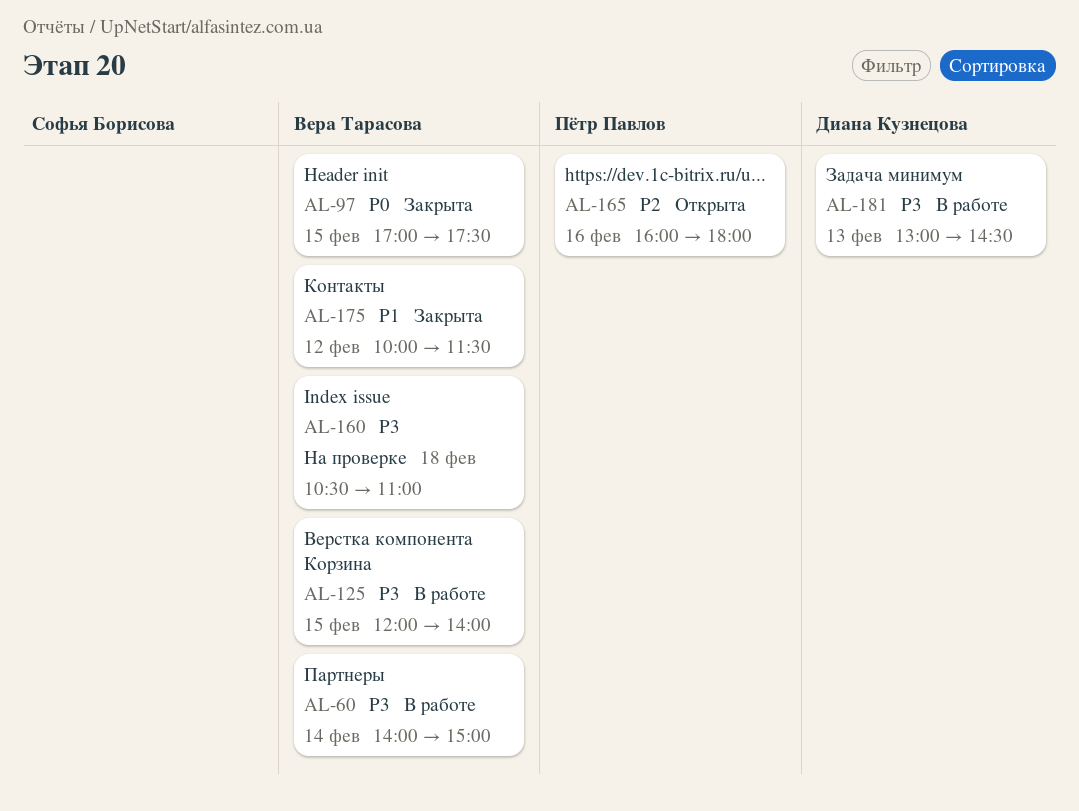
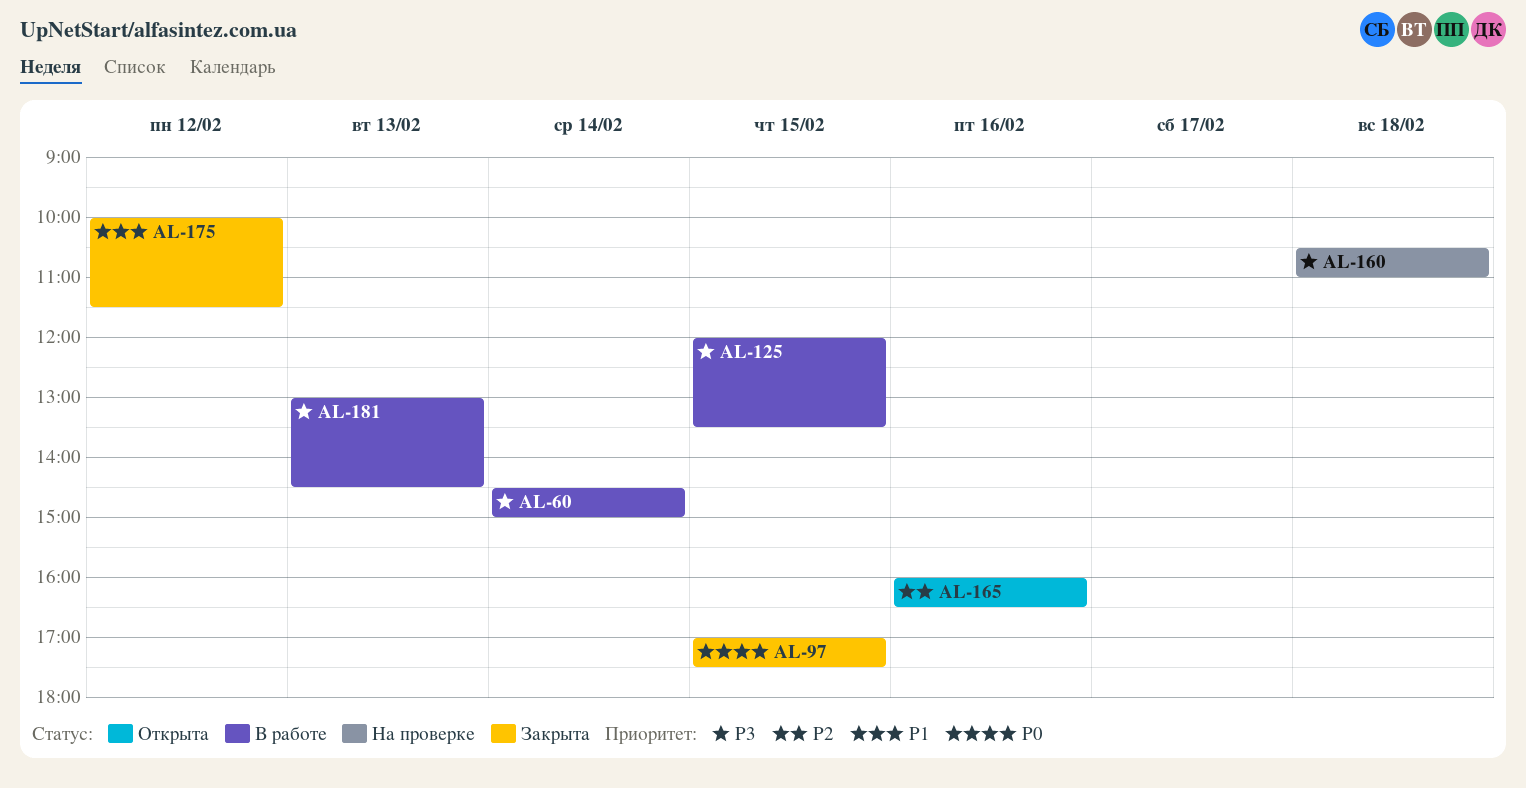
AL-60, begins: 14:00 -> 14:30
AL-125, ends: 14:00 -> 13:30
AL-165, ends: 18:00 -> 16:30

